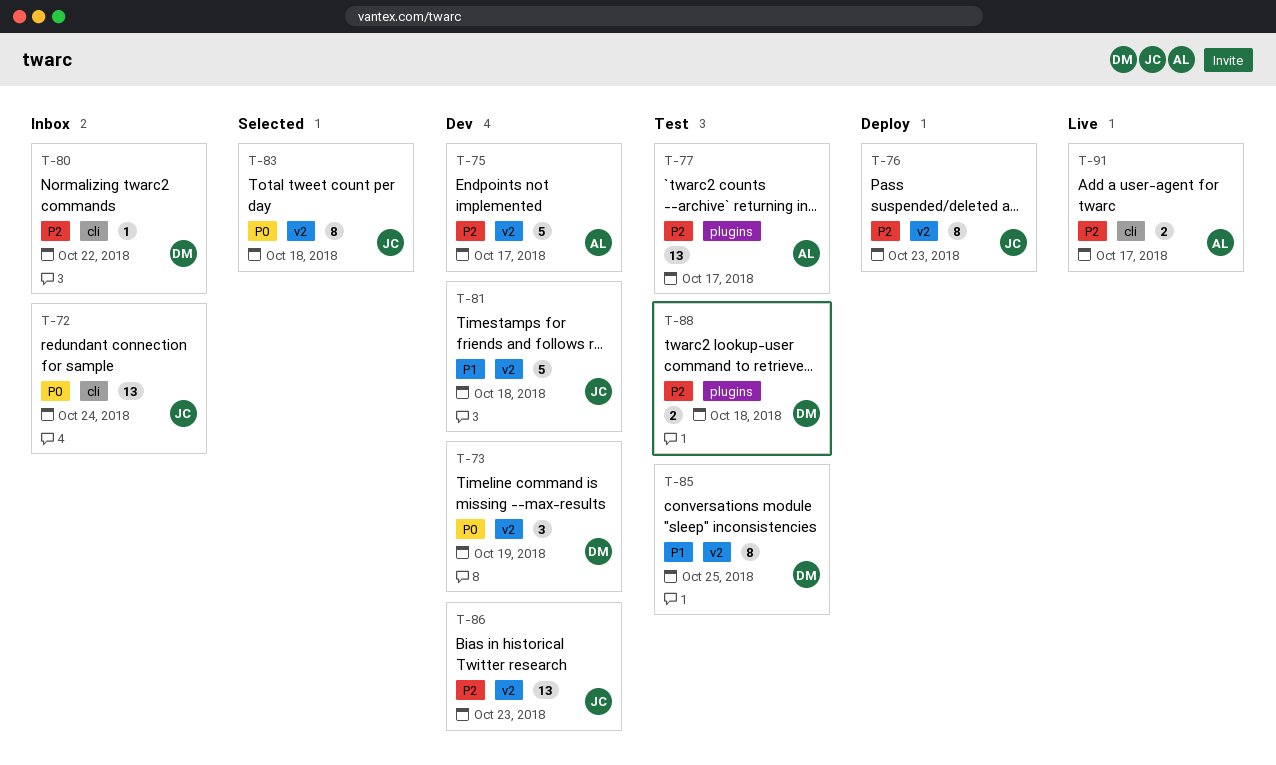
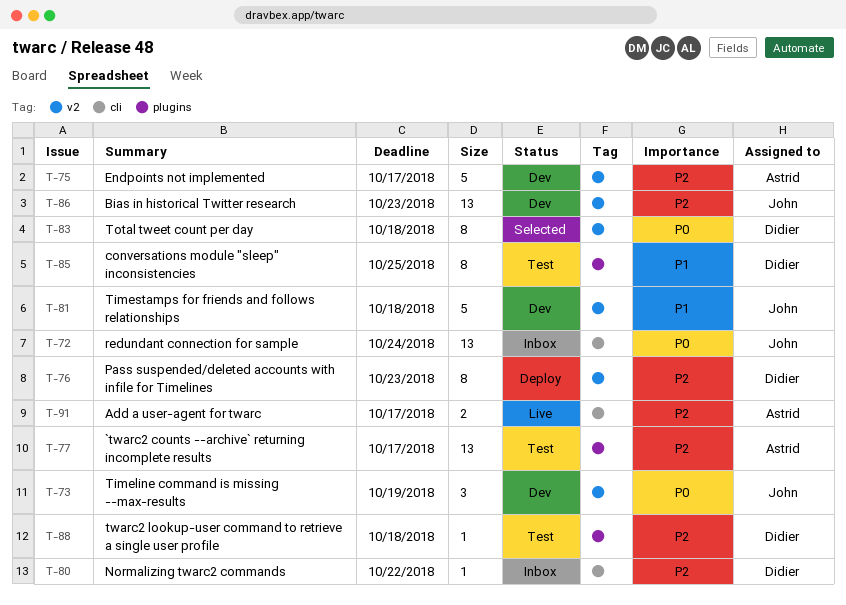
T-73, owner: Didier -> John
T-76, owner: John -> Didier
T-83, owner: John -> Didier
T-85, label: v2 -> plugins
T-88, estimate: 2 -> 1

